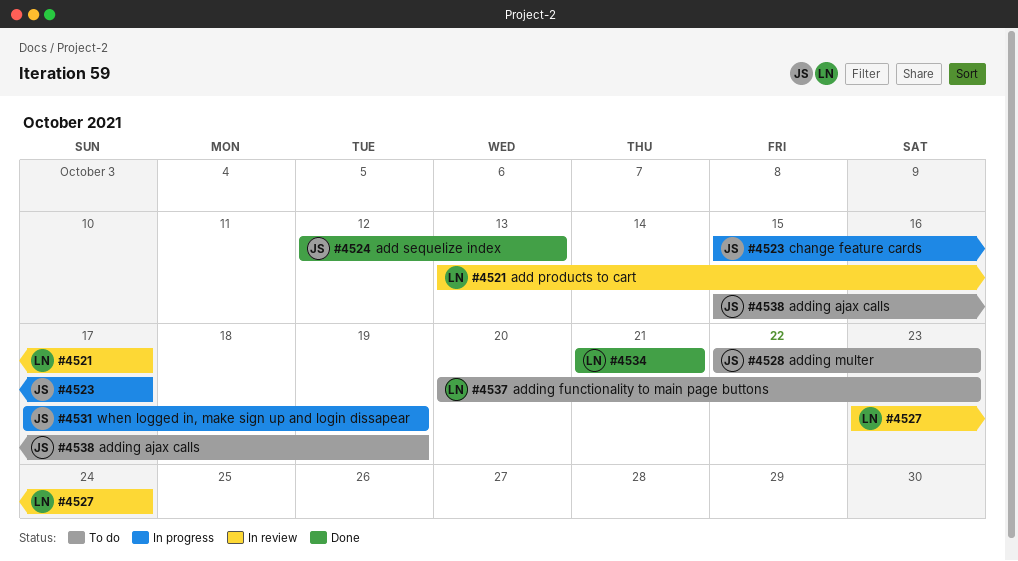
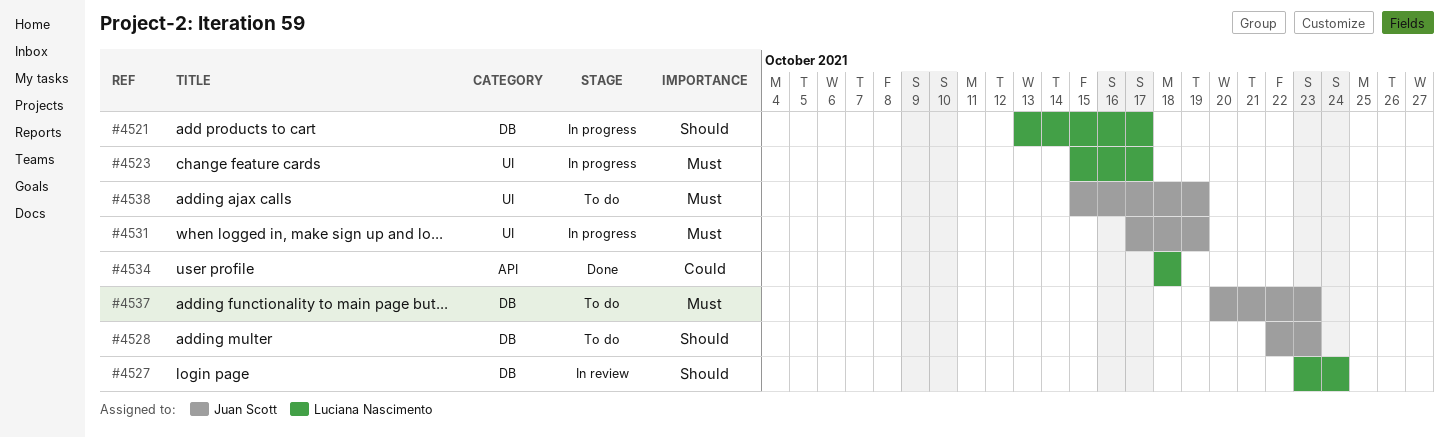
#4521, status: In review -> In progress
#4523, owner: Juan Scott -> Luciana Nascimento
#4524: present -> none
#4534, start: Oct 21 -> Oct 18
#4534, due: Oct 21 -> Oct 18
#4537, owner: Luciana Nascimento -> Juan Scott

